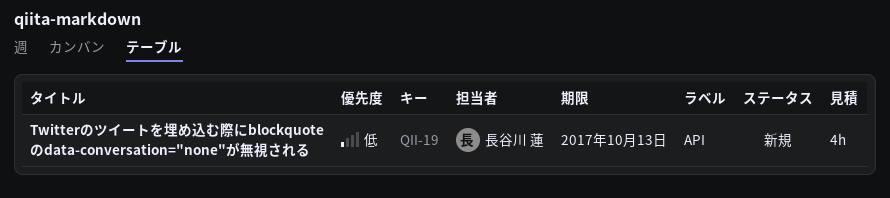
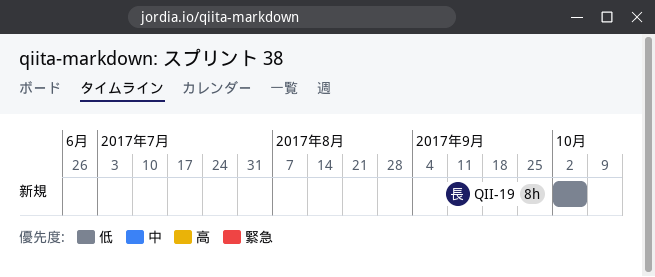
QII-19, estimate: 4h -> 8h
QII-19, due: Oct 13 -> Oct 6

